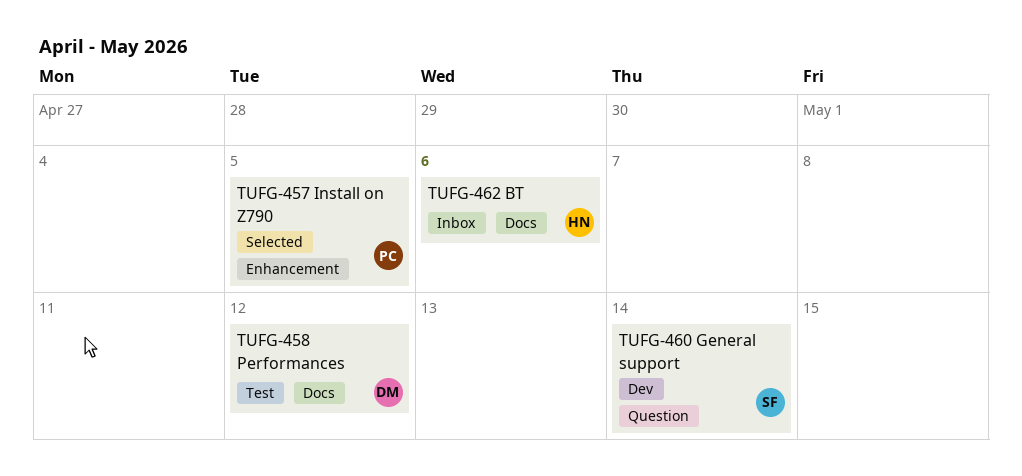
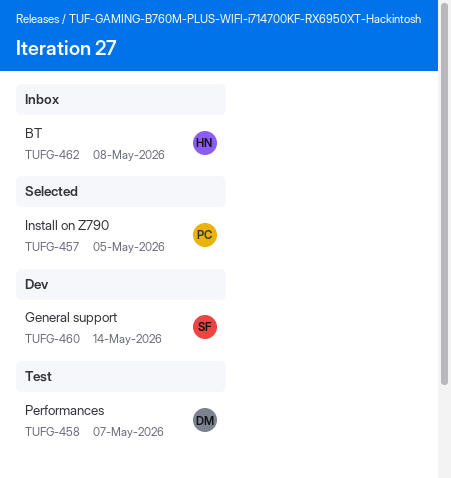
TUFG-458, due: May 12 -> May 7
TUFG-462, due: May 6 -> May 8

